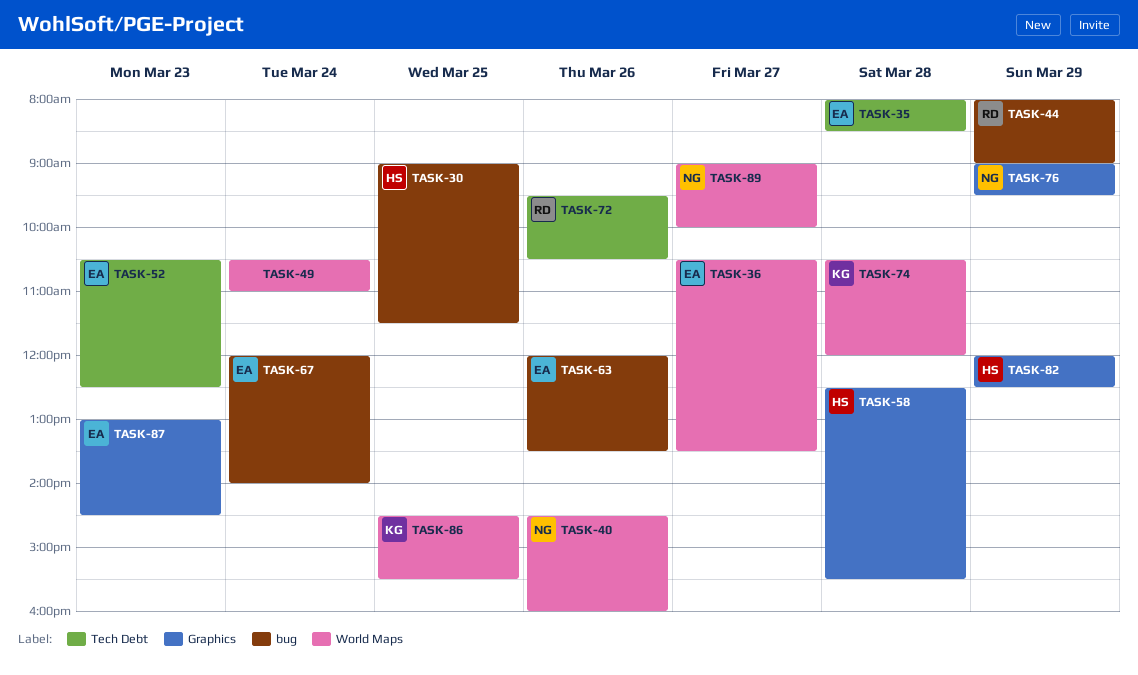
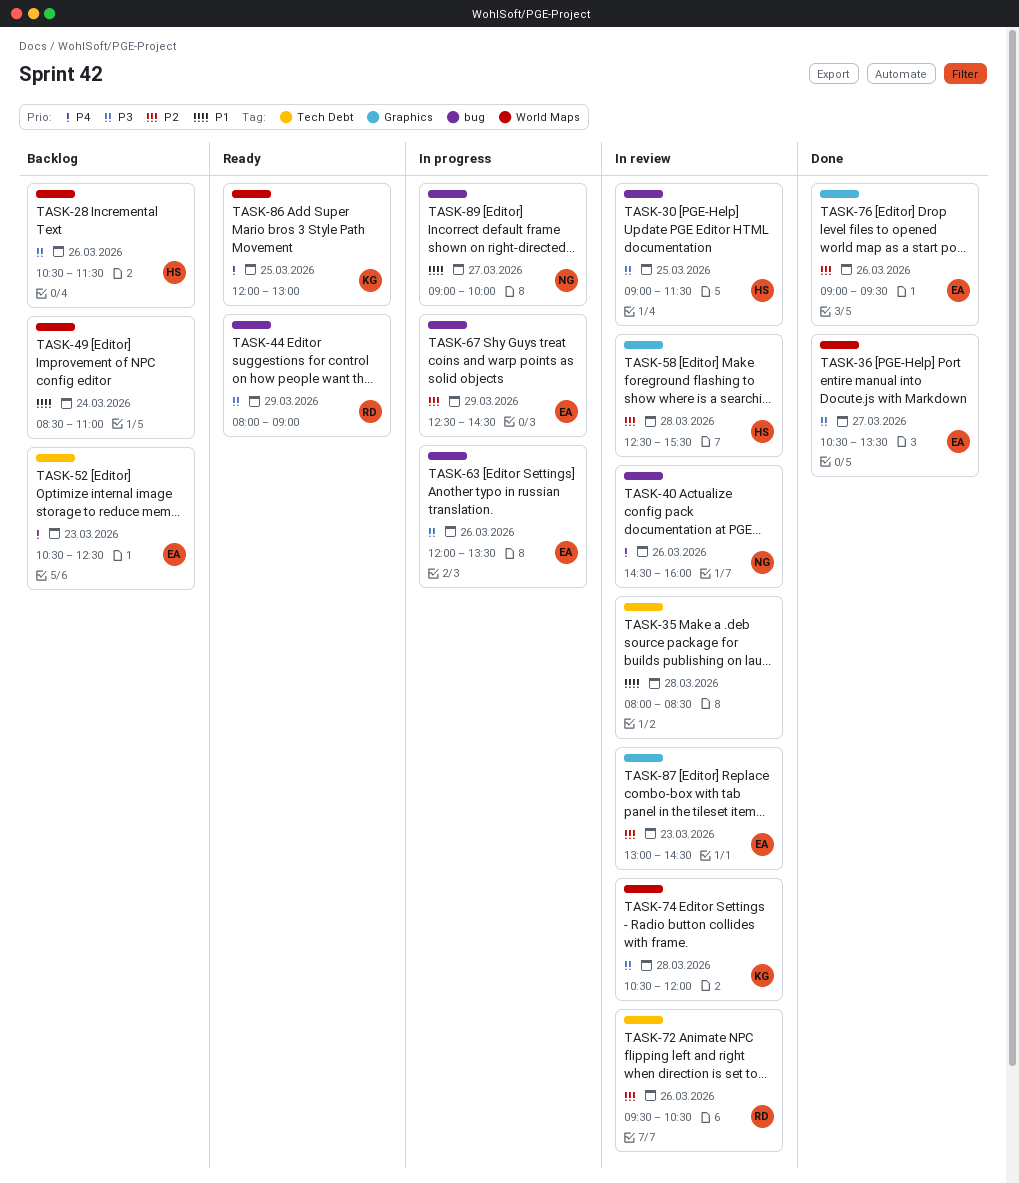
TASK-28: none -> present
TASK-35, owner: EA -> none
TASK-40, label: World Maps -> bug
TASK-49, begins: 10:30 -> 08:30
TASK-67, day: Mar 24 -> Mar 29
TASK-67, begins: 12:00 -> 12:30
TASK-67, ends: 14:00 -> 14:30
TASK-76, owner: NG -> EA
TASK-76, day: Mar 29 -> Mar 26
TASK-82: present -> none
TASK-86, begins: 14:30 -> 12:00
TASK-86, ends: 15:30 -> 13:00
TASK-89, label: World Maps -> bug

